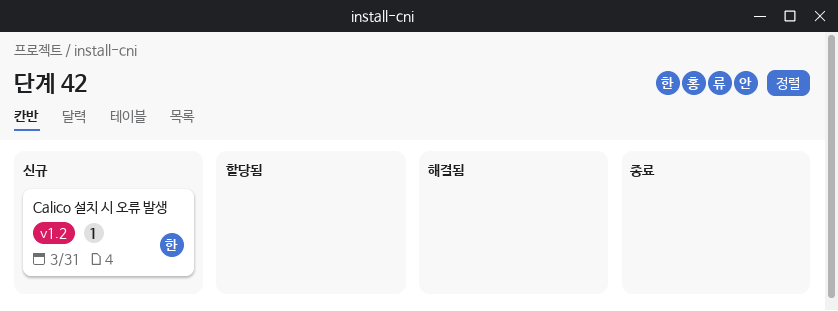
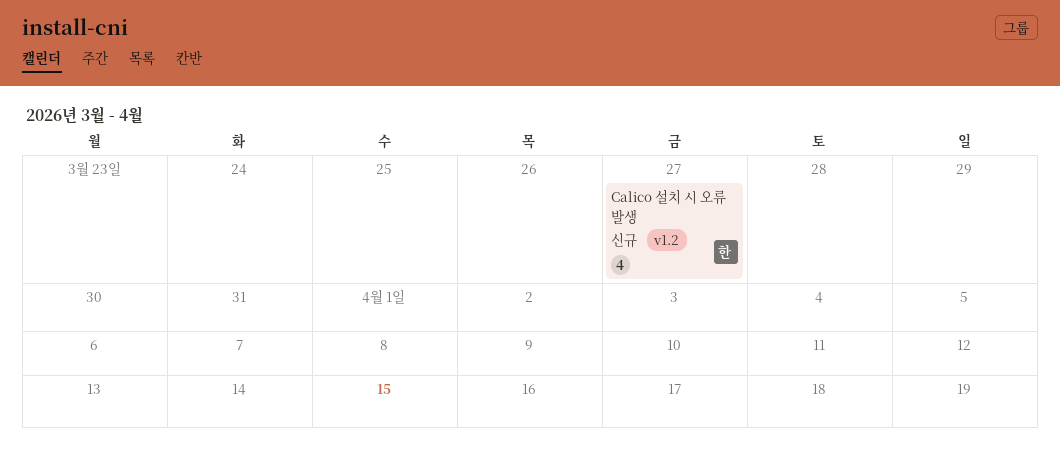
Calico 설치 시 오류 발생, estimate: 1 -> 4
Calico 설치 시 오류 발생, due: Mar 31 -> Mar 27

